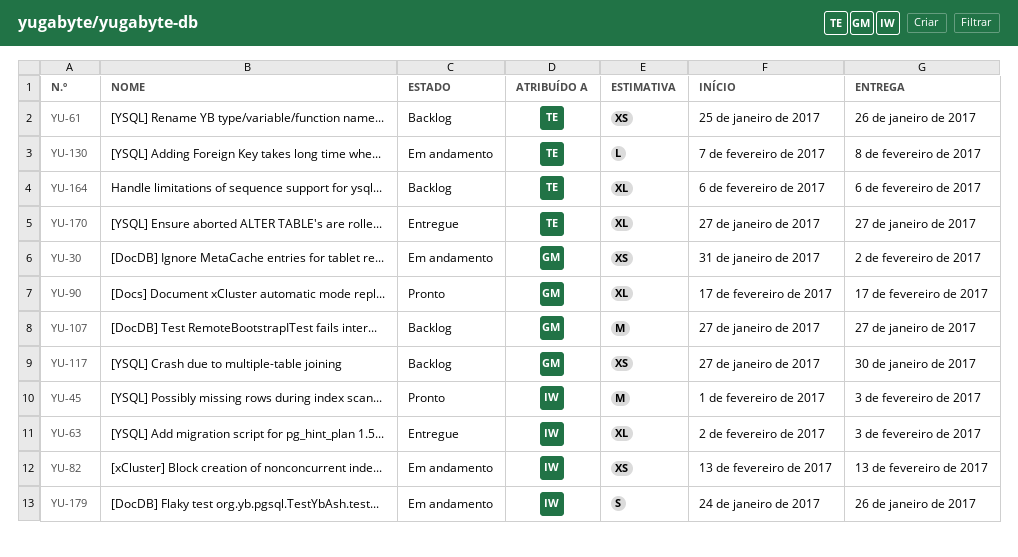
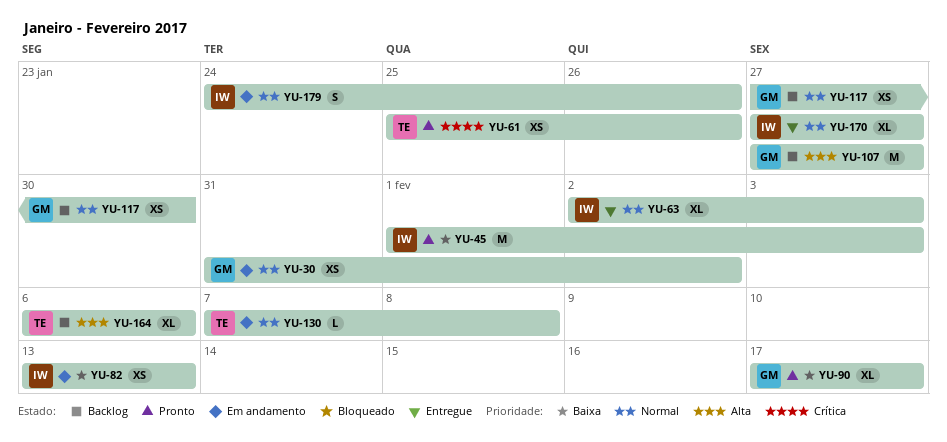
YU-61, status: Backlog -> Pronto
YU-170, owner: TE -> IW

